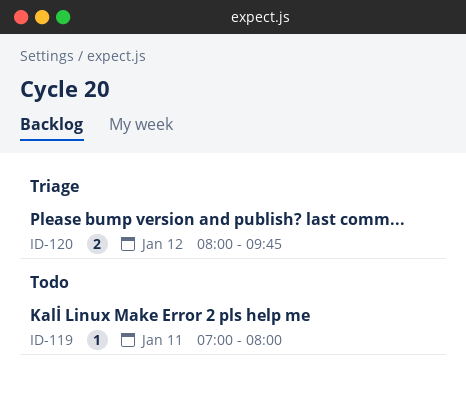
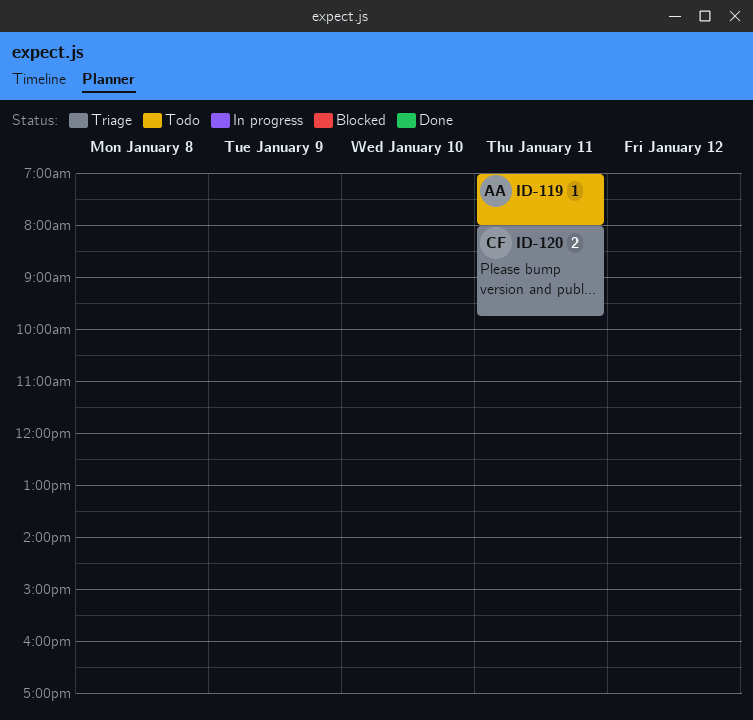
ID-120, day: Jan 12 -> Jan 11

